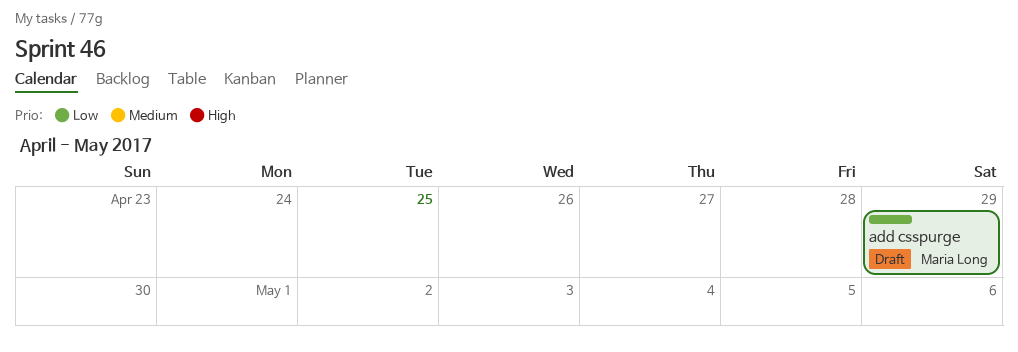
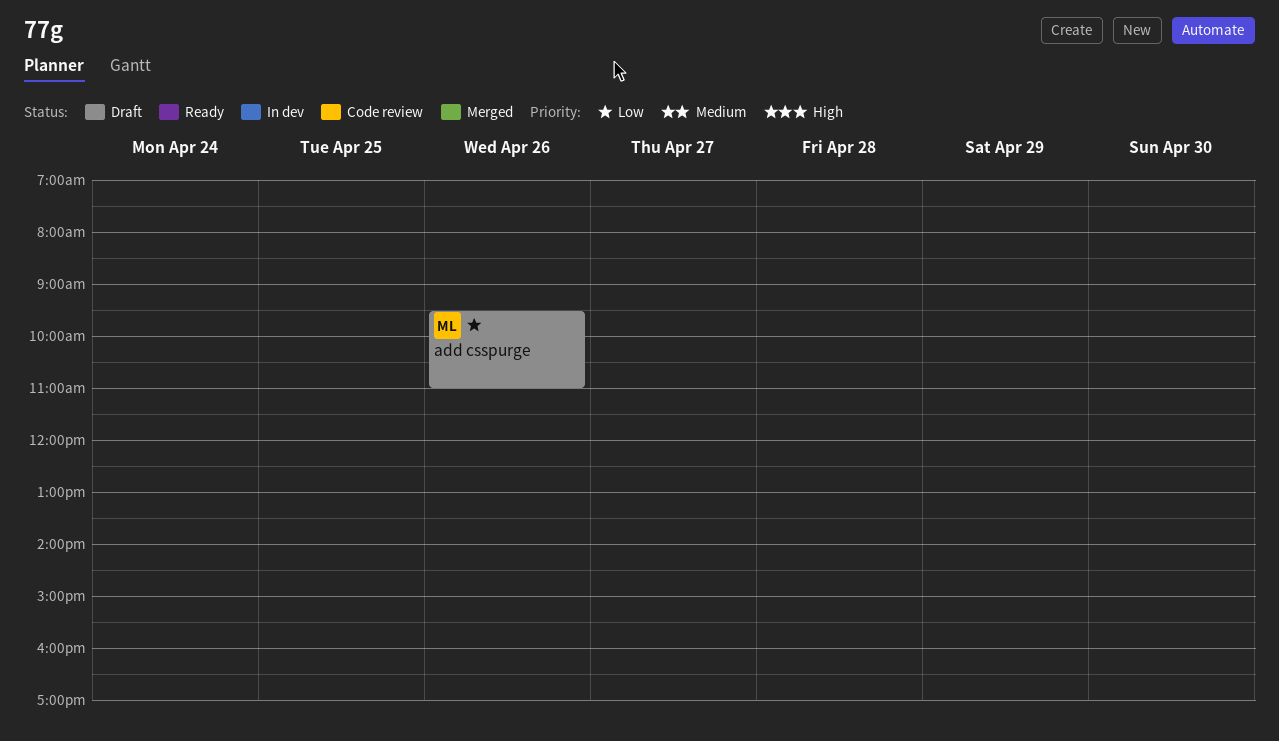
add csspurge, day: Apr 29 -> Apr 26

